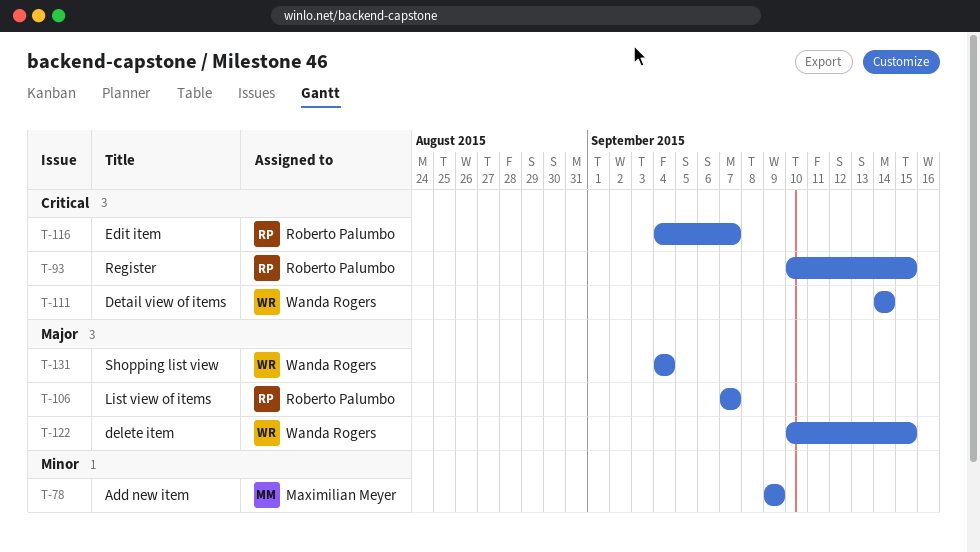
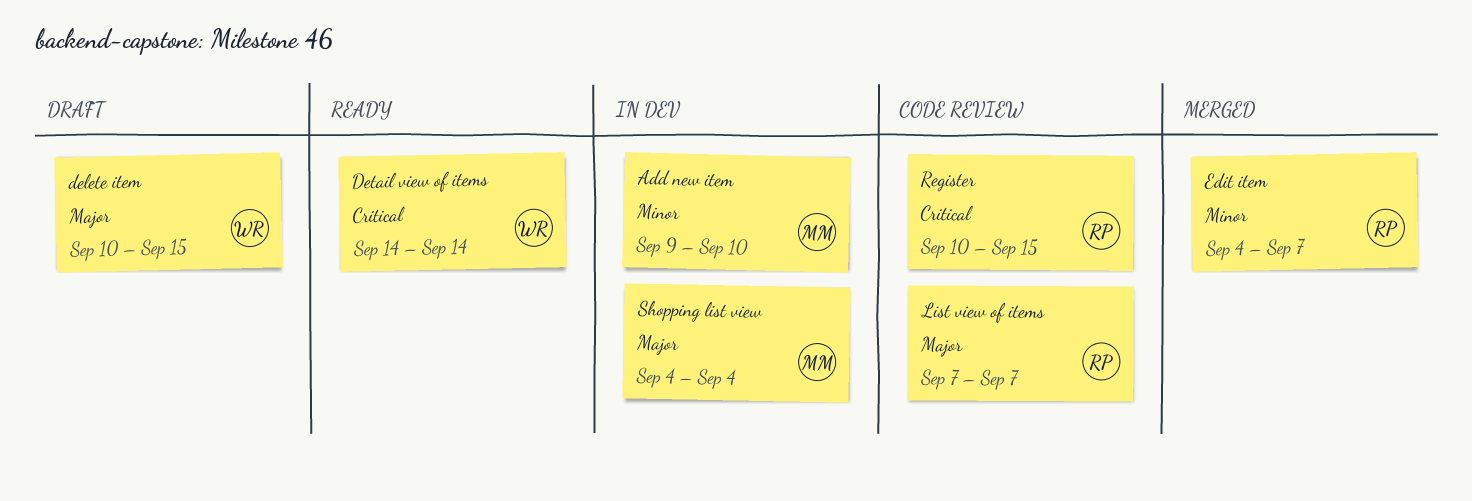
Add new item, due: Sep 9 -> Sep 10
Edit item, priority: Critical -> Minor
Shopping list view, owner: Wanda Rogers -> Maximilian Meyer

